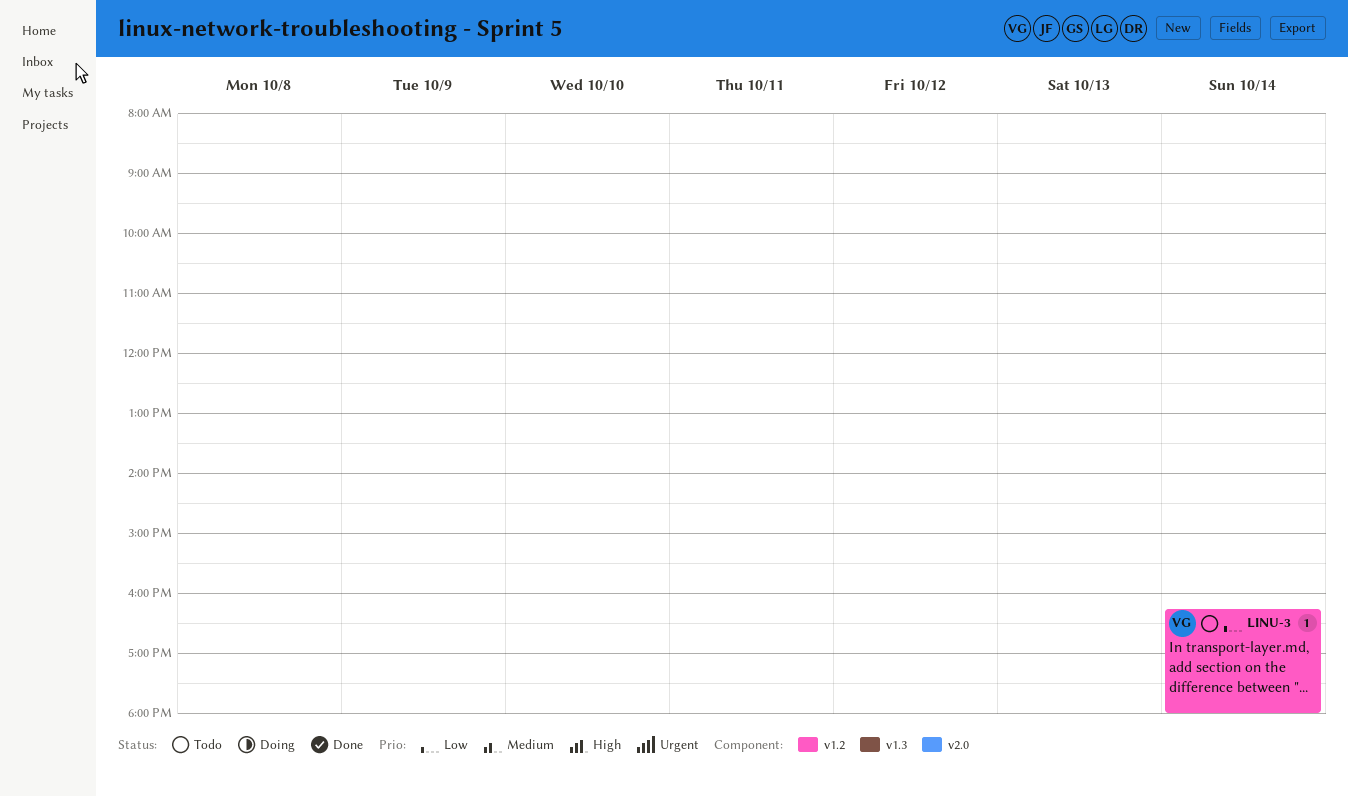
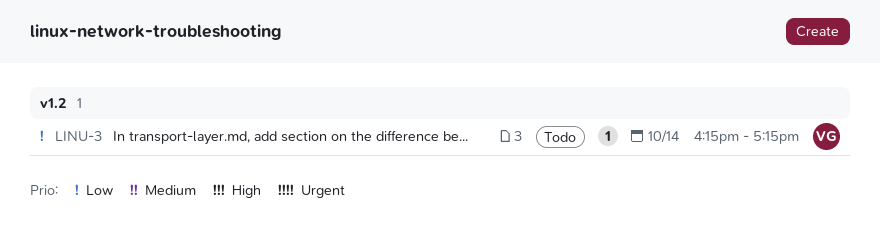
LINU-3, ends: 18:00 -> 17:15

